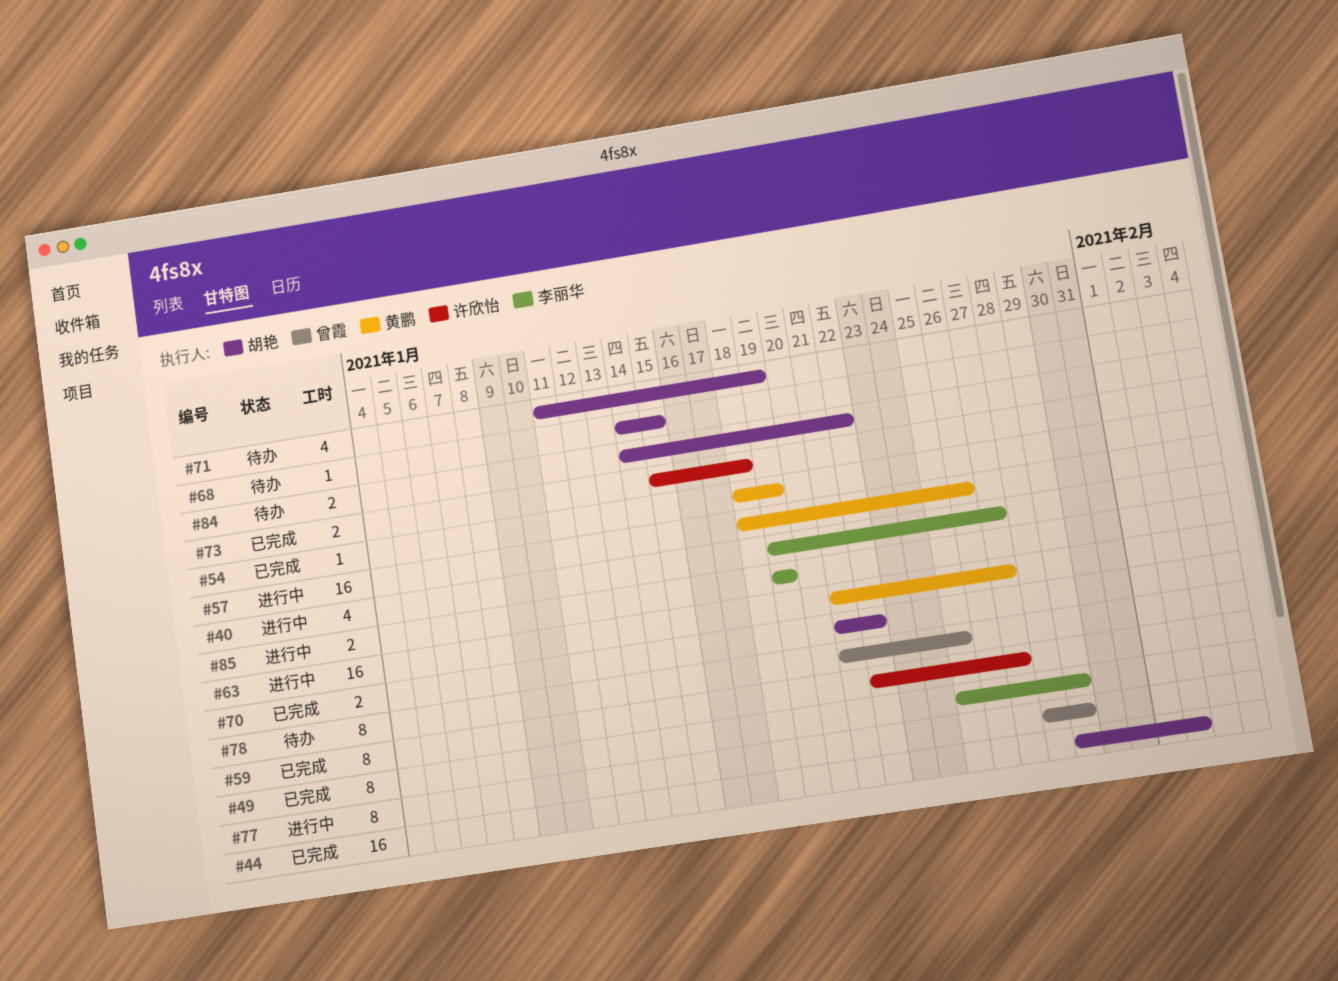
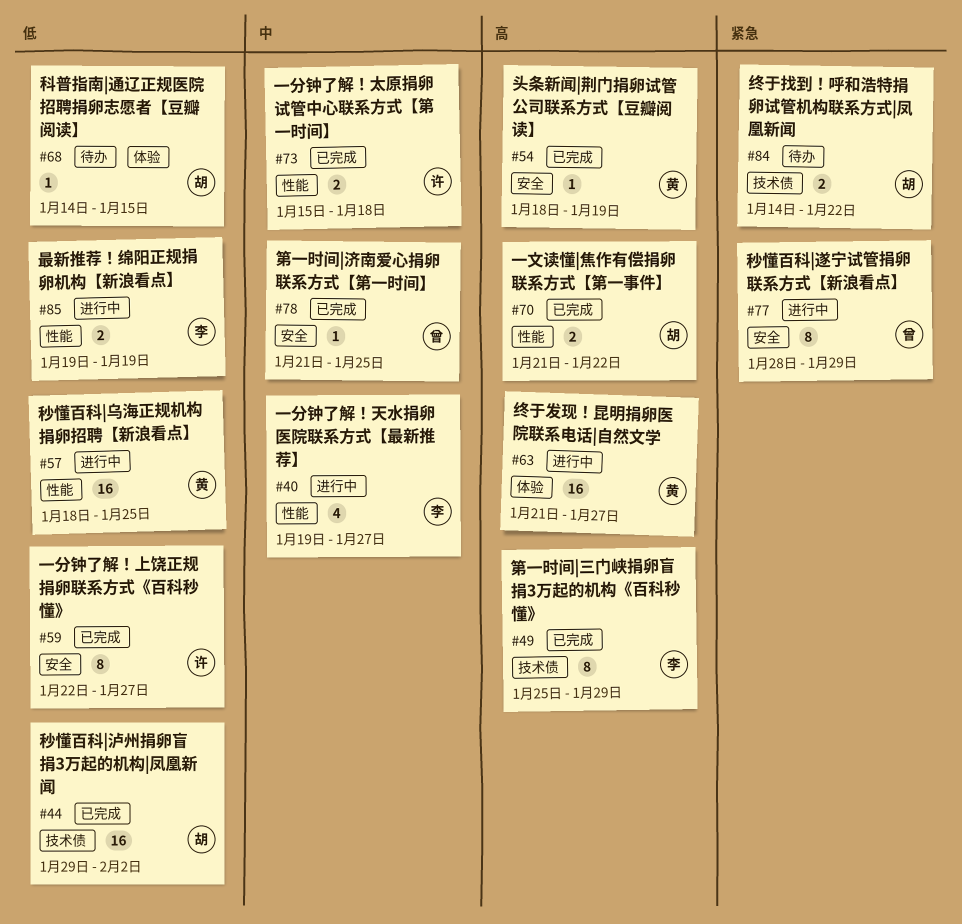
#57, due: Jan 26 -> Jan 25
#71: present -> none
#78, status: 待办 -> 已完成
#78, estimate: 8 -> 1

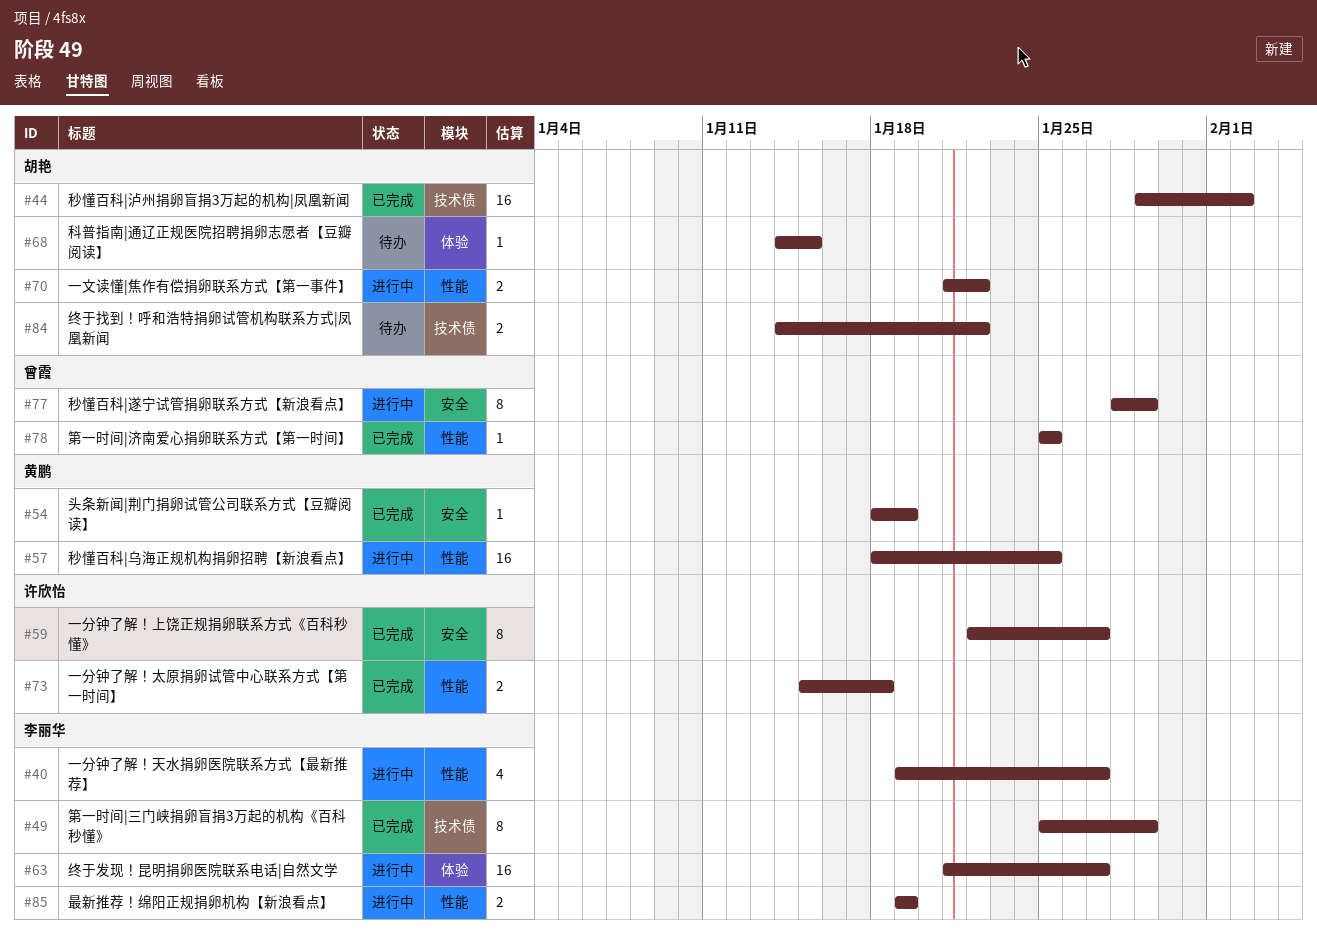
#63, owner: 黄鹏 -> 李丽华
#70, status: 已完成 -> 进行中
#78, label: 安全 -> 性能
#78, start: Jan 21 -> Jan 25

